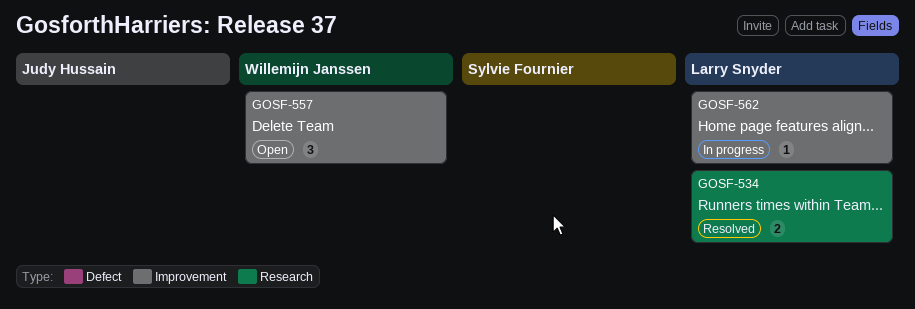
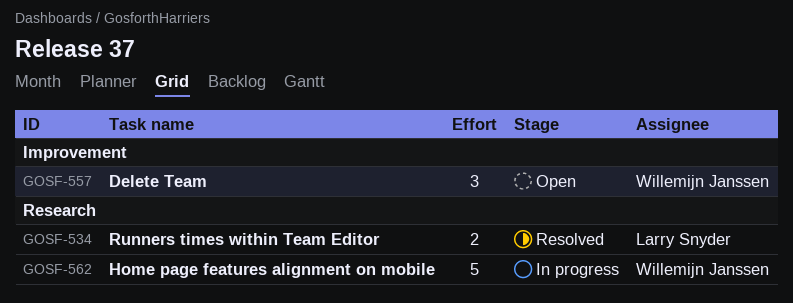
GOSF-562, owner: Larry Snyder -> Willemijn Janssen
GOSF-562, label: Improvement -> Research
GOSF-562, estimate: 1 -> 5

